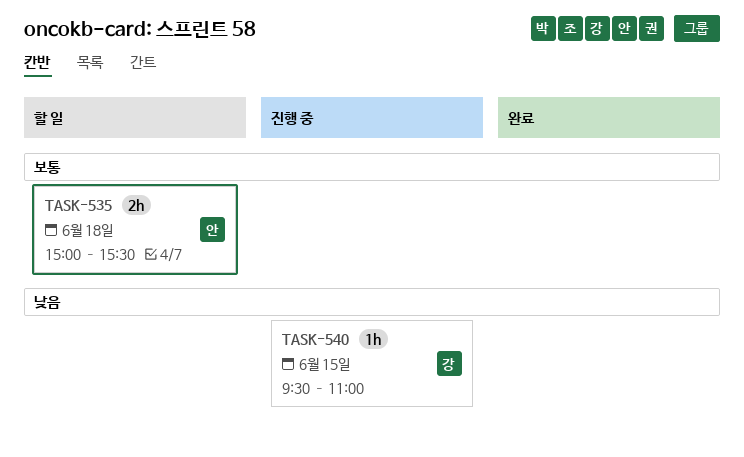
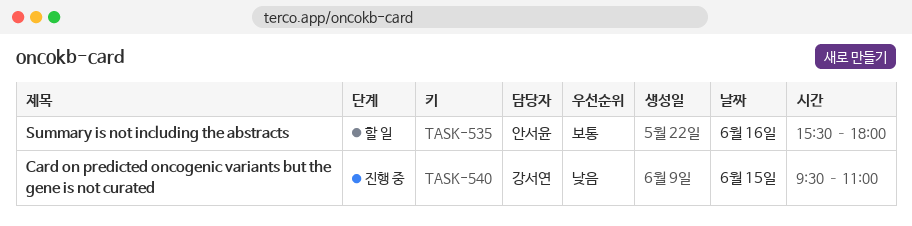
TASK-535, day: Jun 18 -> Jun 16
TASK-535, begins: 15:00 -> 15:30
TASK-535, ends: 15:30 -> 18:00

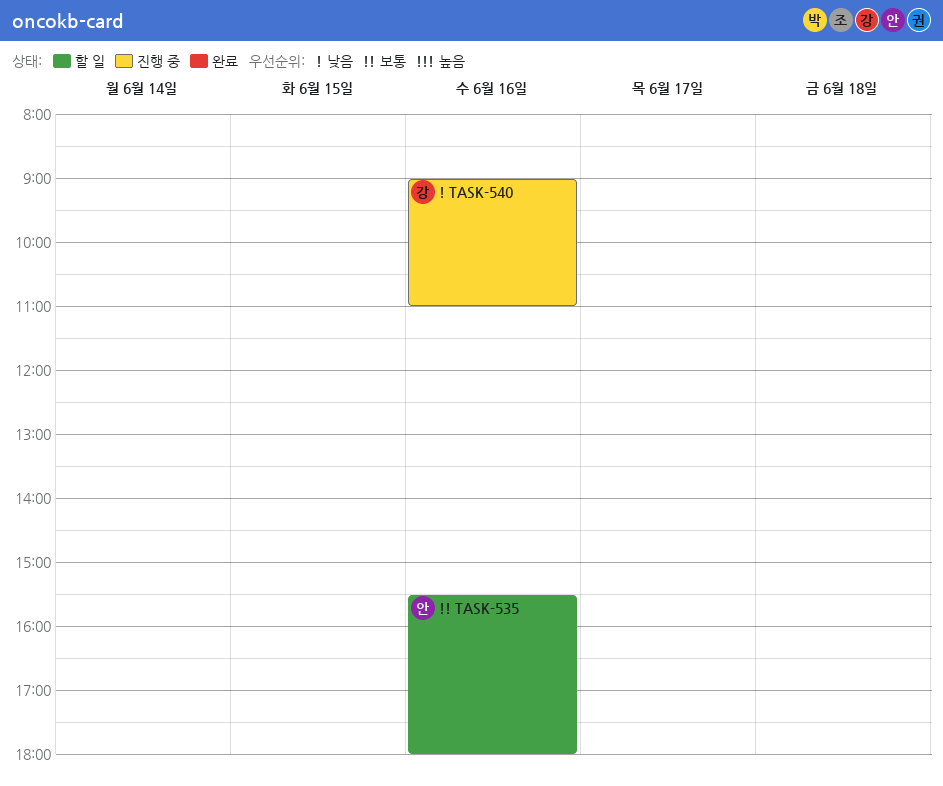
TASK-540, day: Jun 15 -> Jun 16
TASK-540, begins: 09:30 -> 09:00

